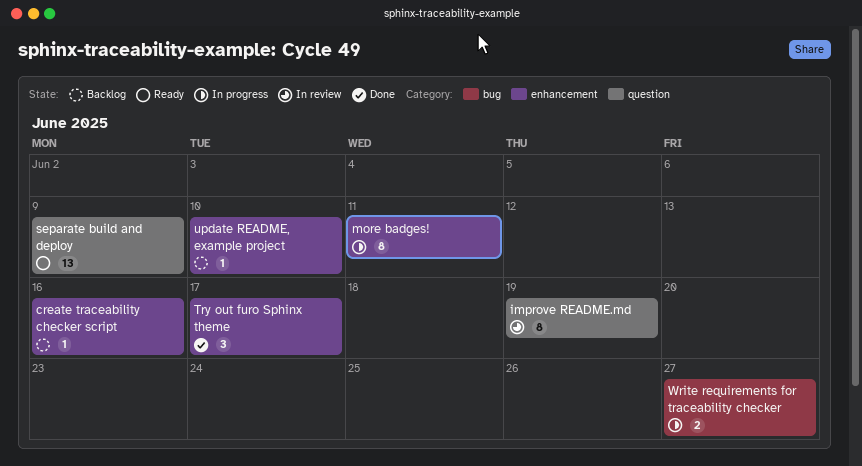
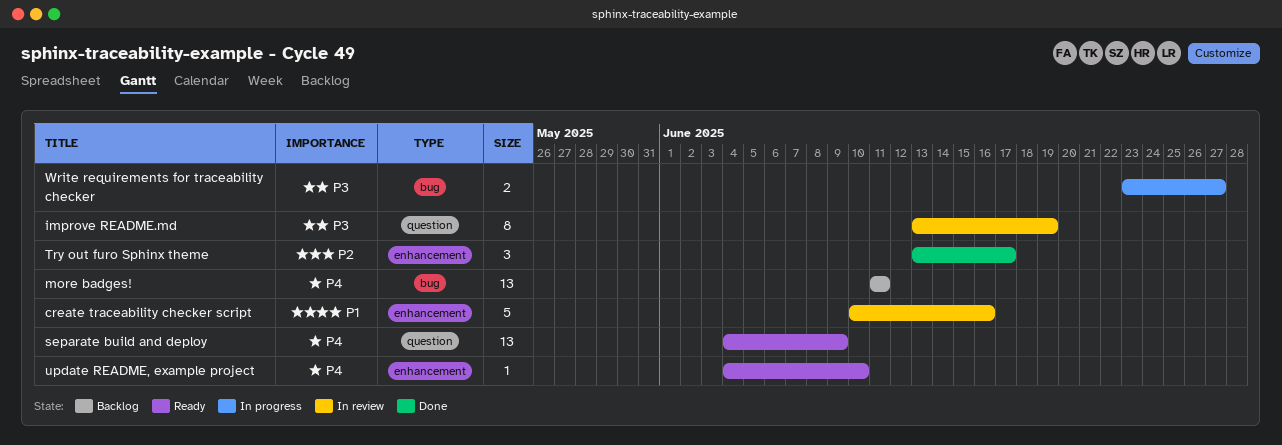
create traceability checker script, status: Backlog -> In review
create traceability checker script, estimate: 1 -> 5
more badges!, status: In progress -> Backlog
more badges!, label: enhancement -> bug
more badges!, estimate: 8 -> 13
update README, example project, status: Backlog -> Ready

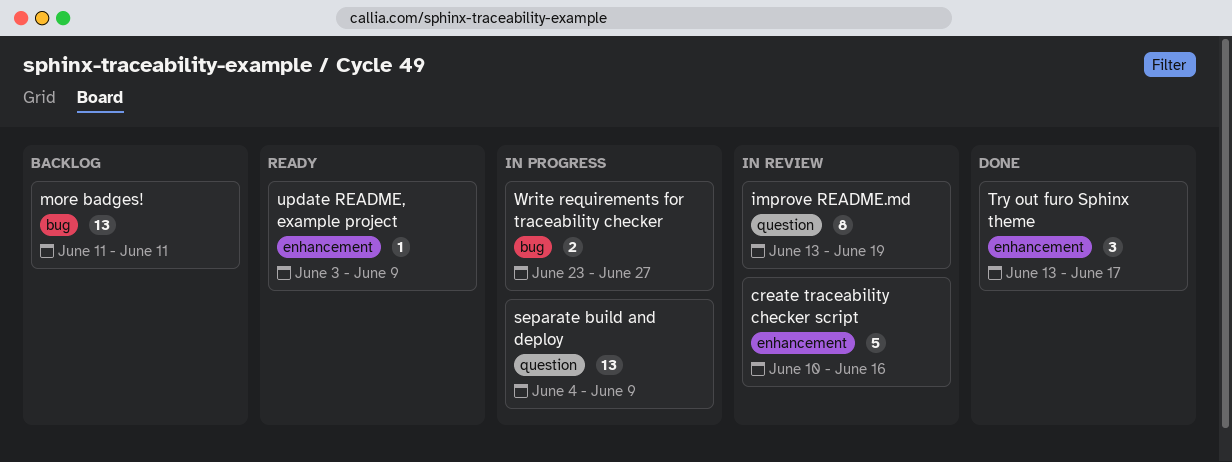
separate build and deploy, status: Ready -> In progress
update README, example project, start: Jun 4 -> Jun 3
update README, example project, due: Jun 10 -> Jun 9

